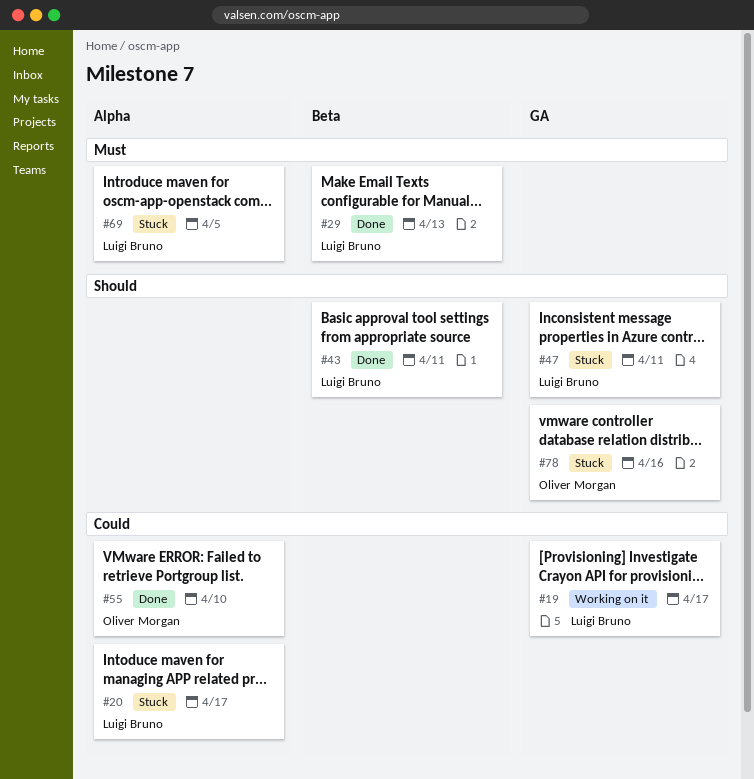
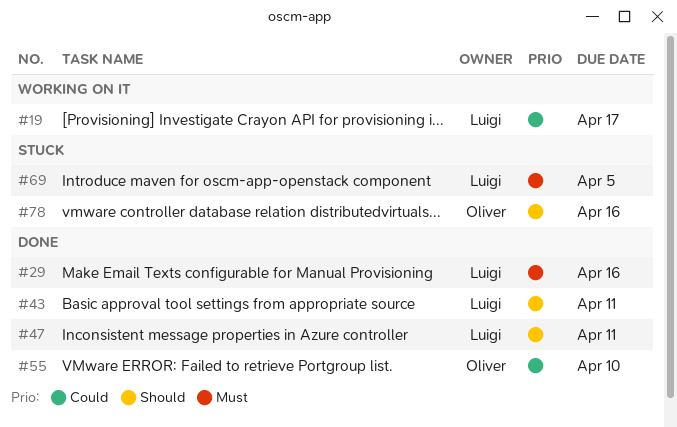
#20: present -> none
#29, due: Apr 13 -> Apr 16
#47, status: Stuck -> Done

